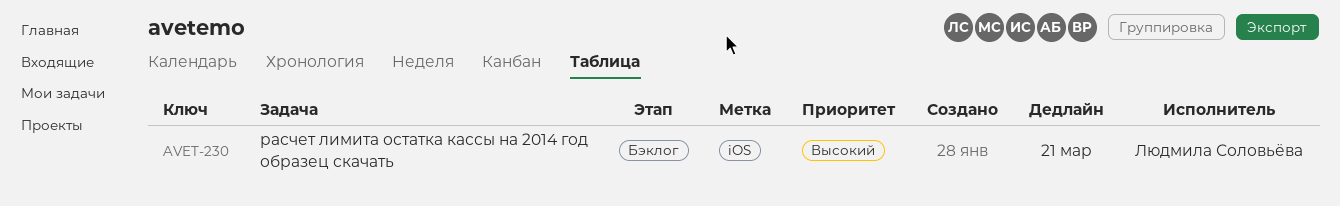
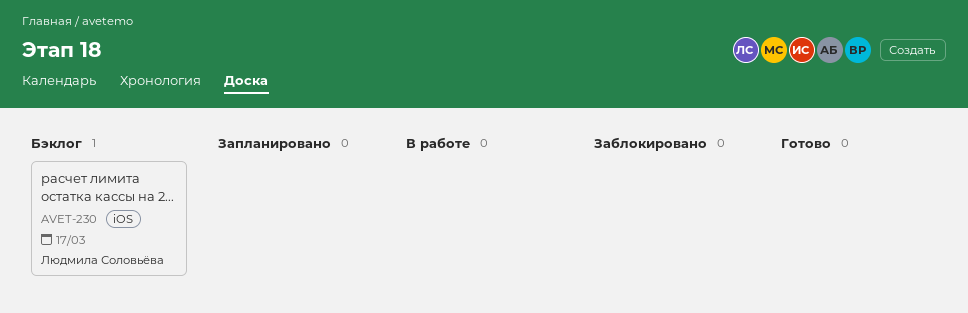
AVET-230, due: Mar 21 -> Mar 17

